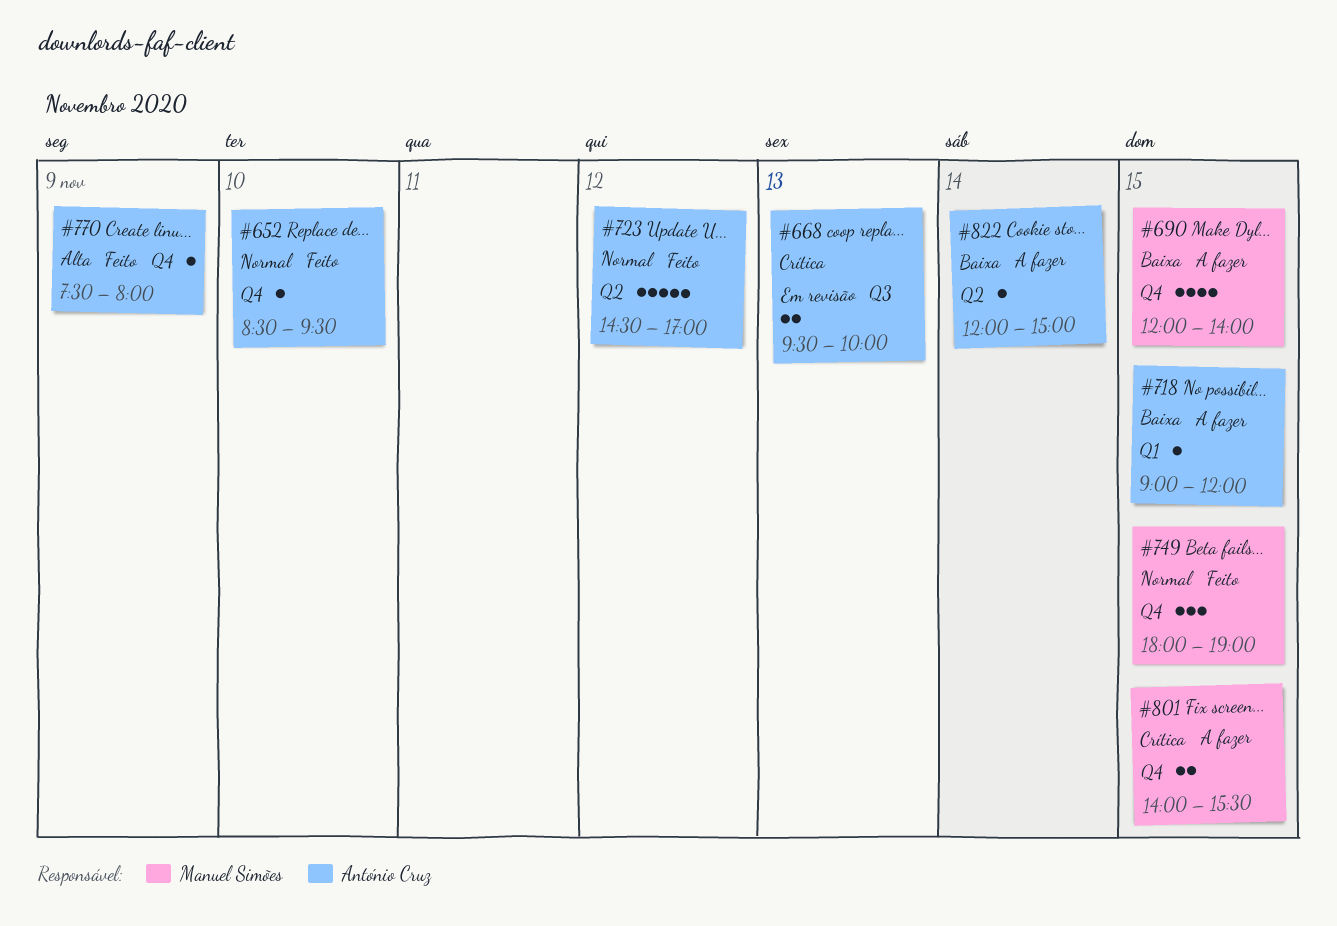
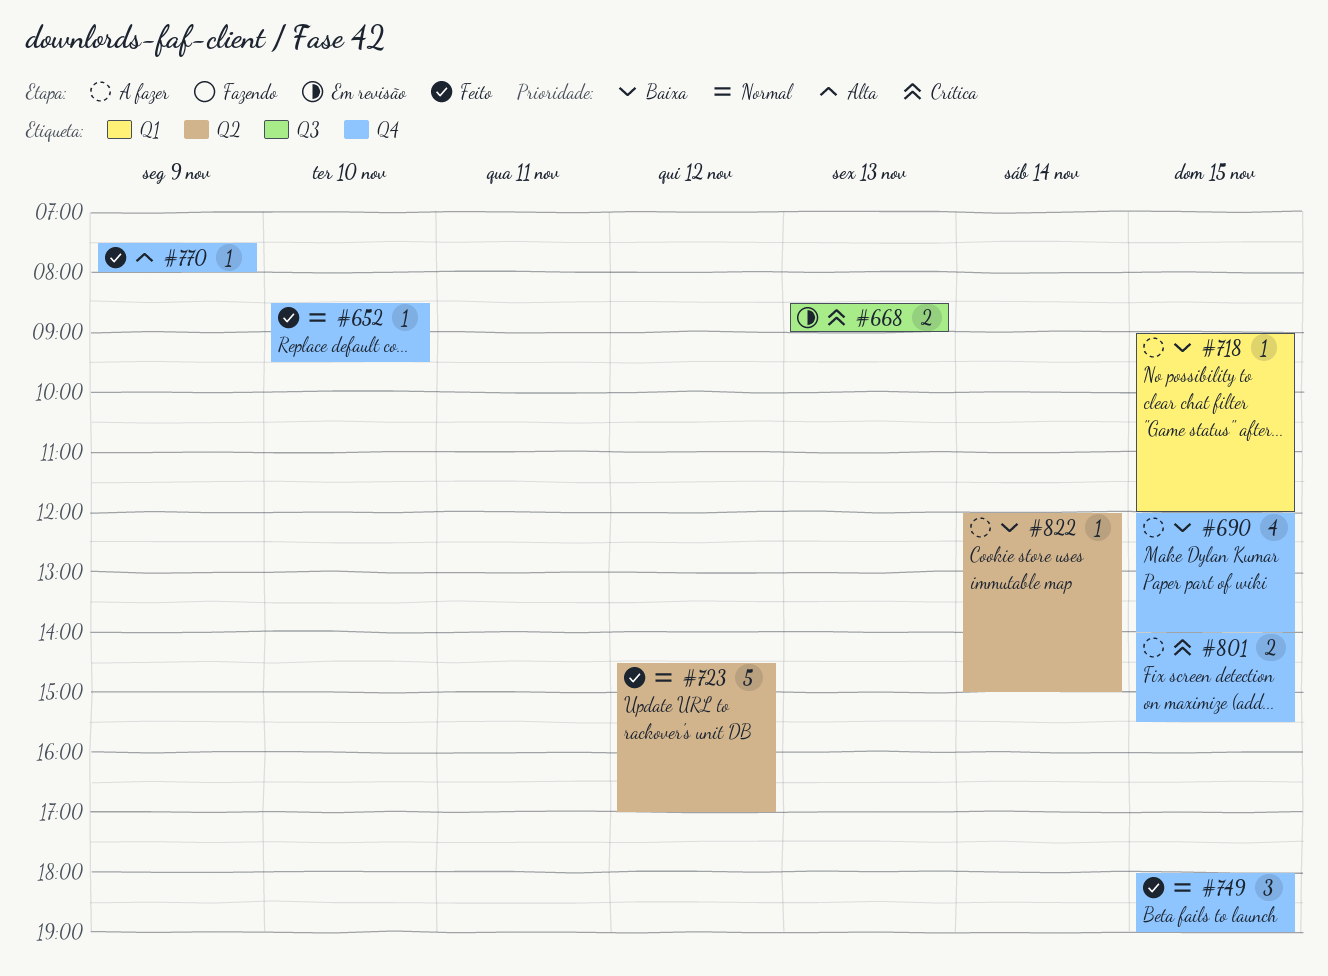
#668, begins: 09:30 -> 08:30
#668, ends: 10:00 -> 09:00

